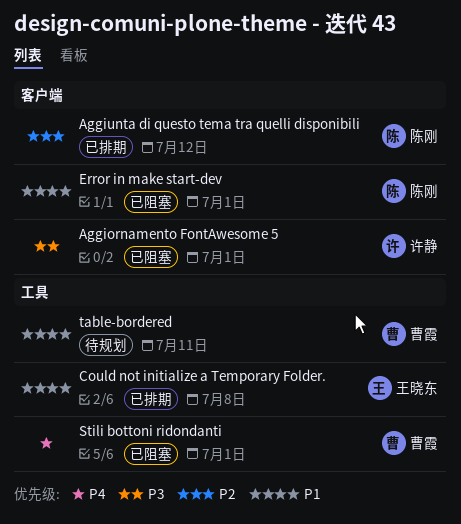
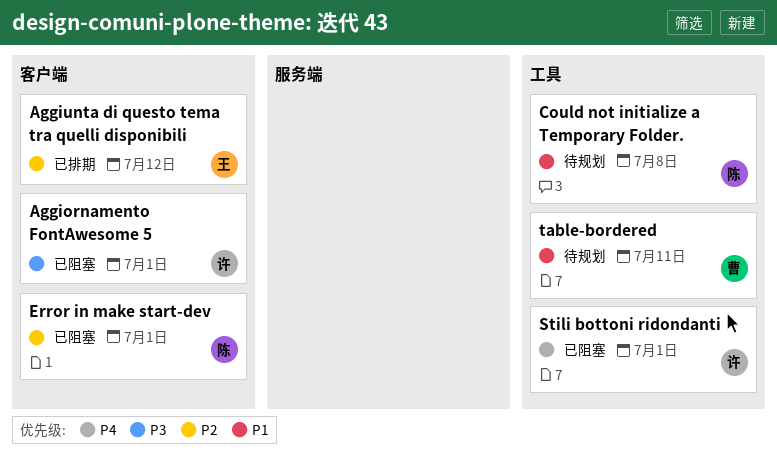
Aggiunta di questo tema tra quelli disponibili, owner: 陈刚 -> 王晓东
Could not initialize a Temporary Folder., status: 已排期 -> 待规划
Could not initialize a Temporary Folder., owner: 王晓东 -> 陈刚
Error in make start-dev, priority: P1 -> P2
Stili bottoni ridondanti, owner: 曹霞 -> 许静

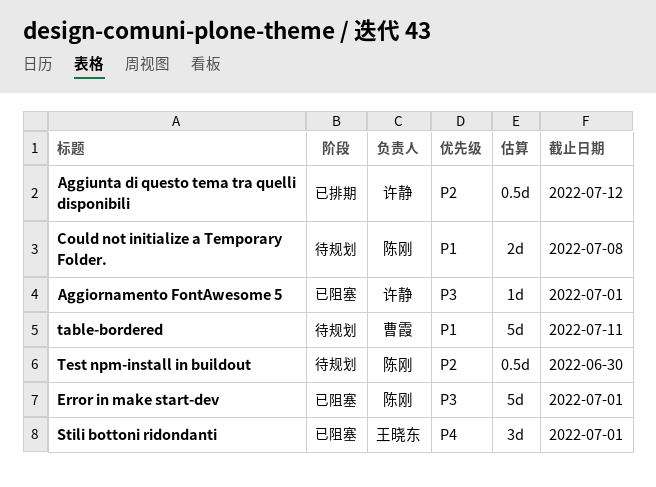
Aggiunta di questo tema tra quelli disponibili, owner: 王晓东 -> 许静
Error in make start-dev, priority: P2 -> P3
Stili bottoni ridondanti, owner: 许静 -> 王晓东
Test npm-install in buildout: none -> present

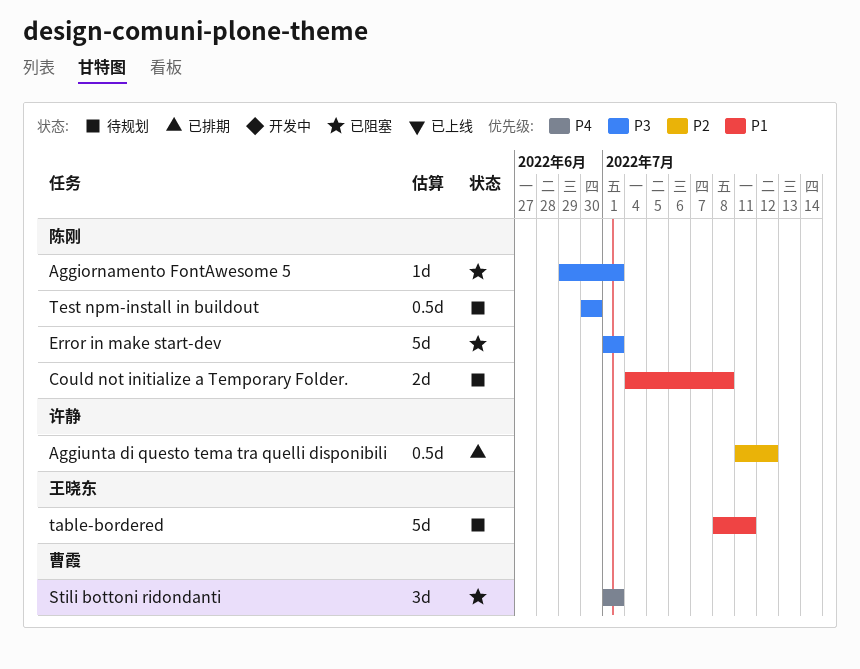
Aggiornamento FontAwesome 5, owner: 许静 -> 陈刚
Stili bottoni ridondanti, owner: 王晓东 -> 曹霞
table-bordered, owner: 曹霞 -> 王晓东
Test npm-install in buildout, priority: P2 -> P3

